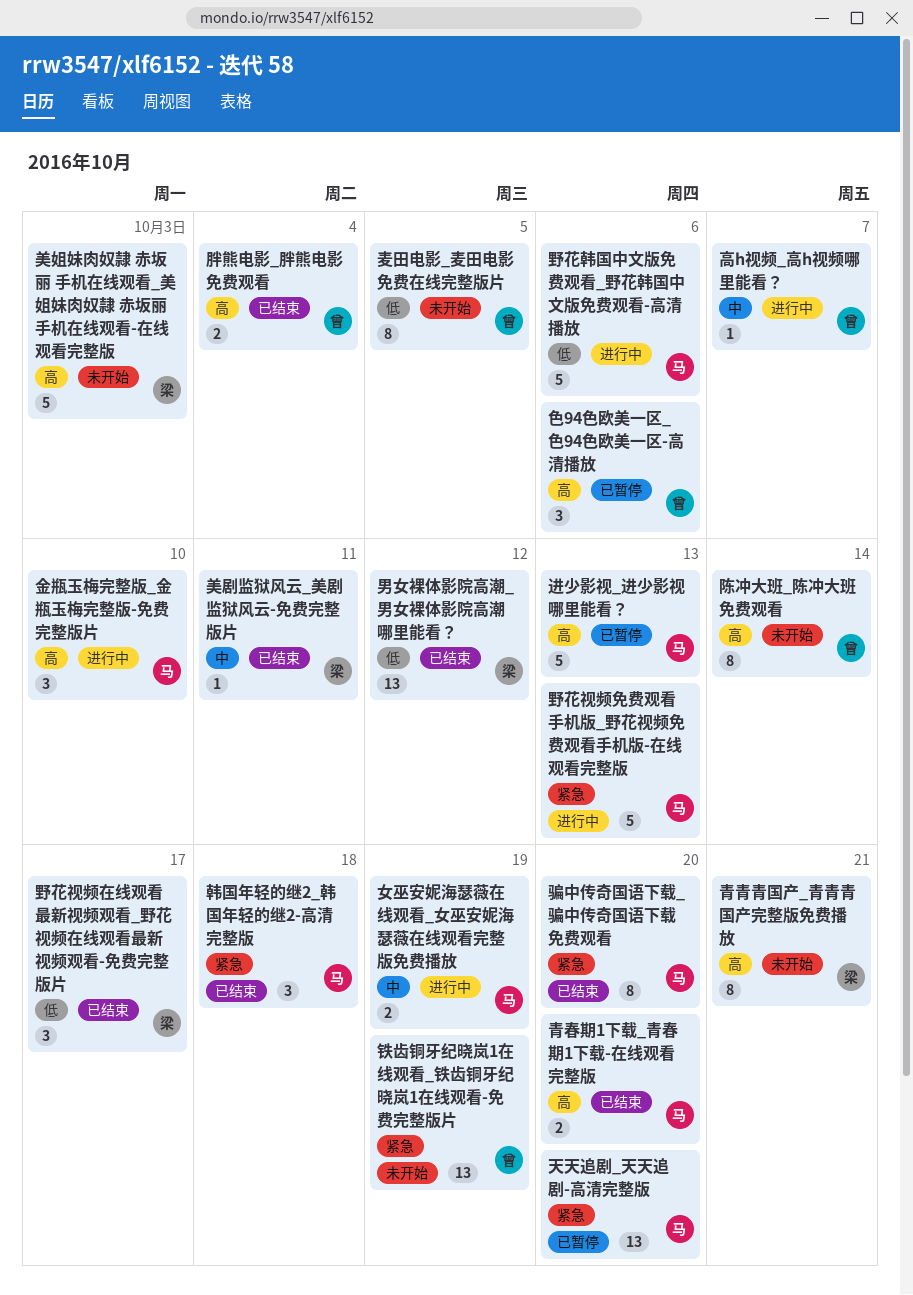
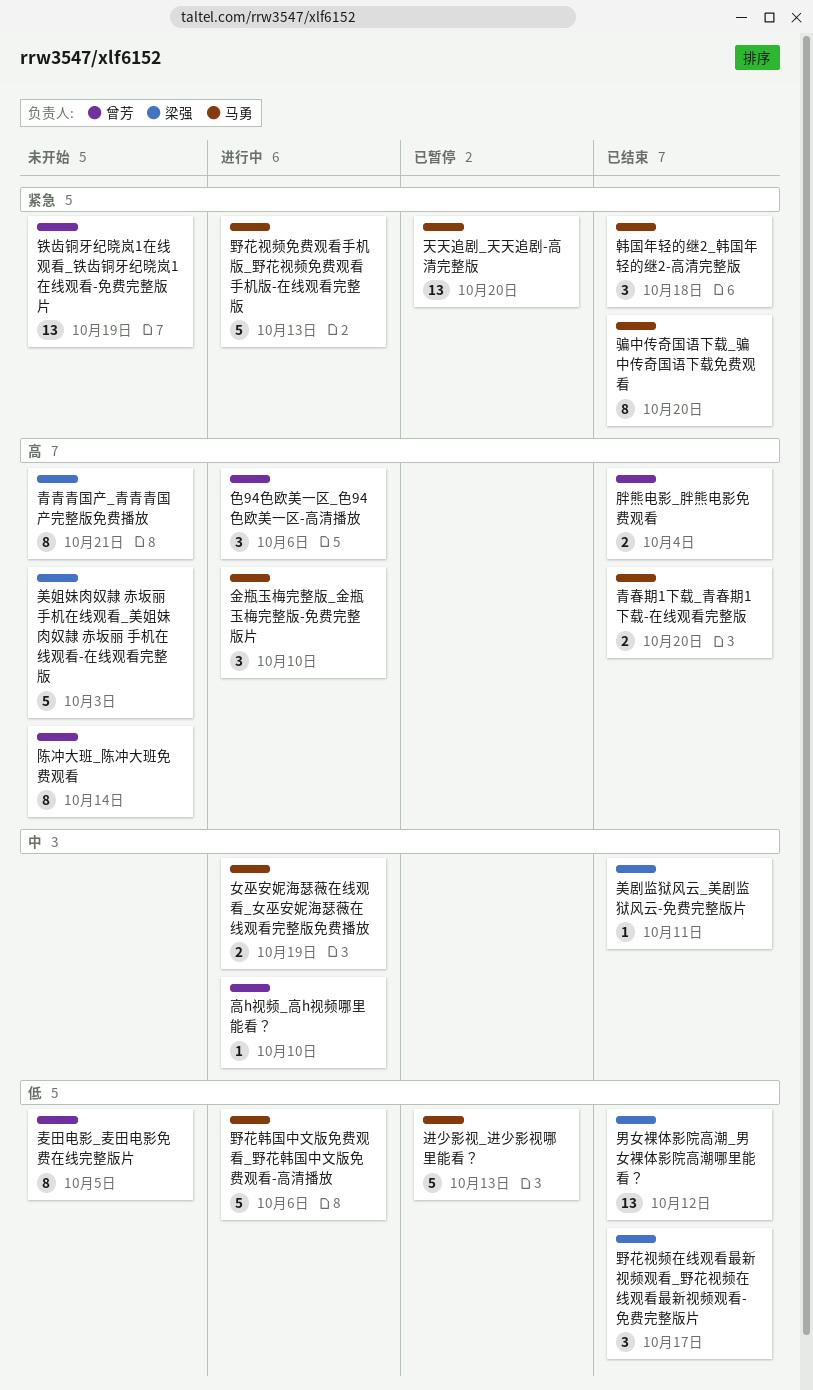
色94色欧美一区_色94色欧美一区-高清播放, status: 已暂停 -> 进行中
进少影视_进少影视哪里能看？, priority: 高 -> 低
高h视频_高h视频哪里能看？, due: Oct 7 -> Oct 10

